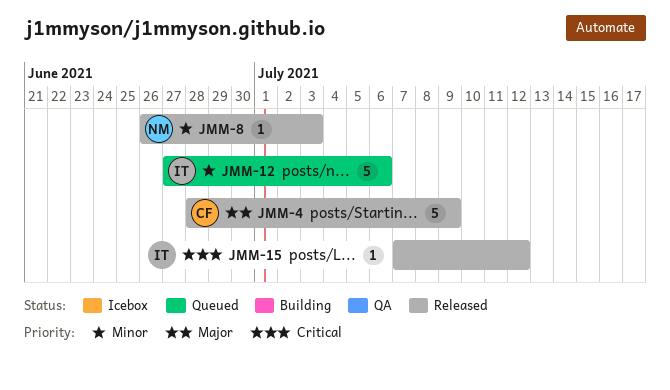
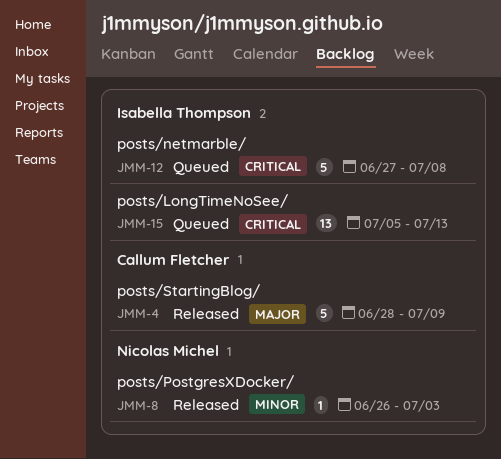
JMM-12, priority: Minor -> Critical
JMM-12, due: Jul 6 -> Jul 8
JMM-15, status: Released -> Queued
JMM-15, estimate: 1 -> 13
JMM-15, start: Jul 7 -> Jul 5
JMM-15, due: Jul 12 -> Jul 13

